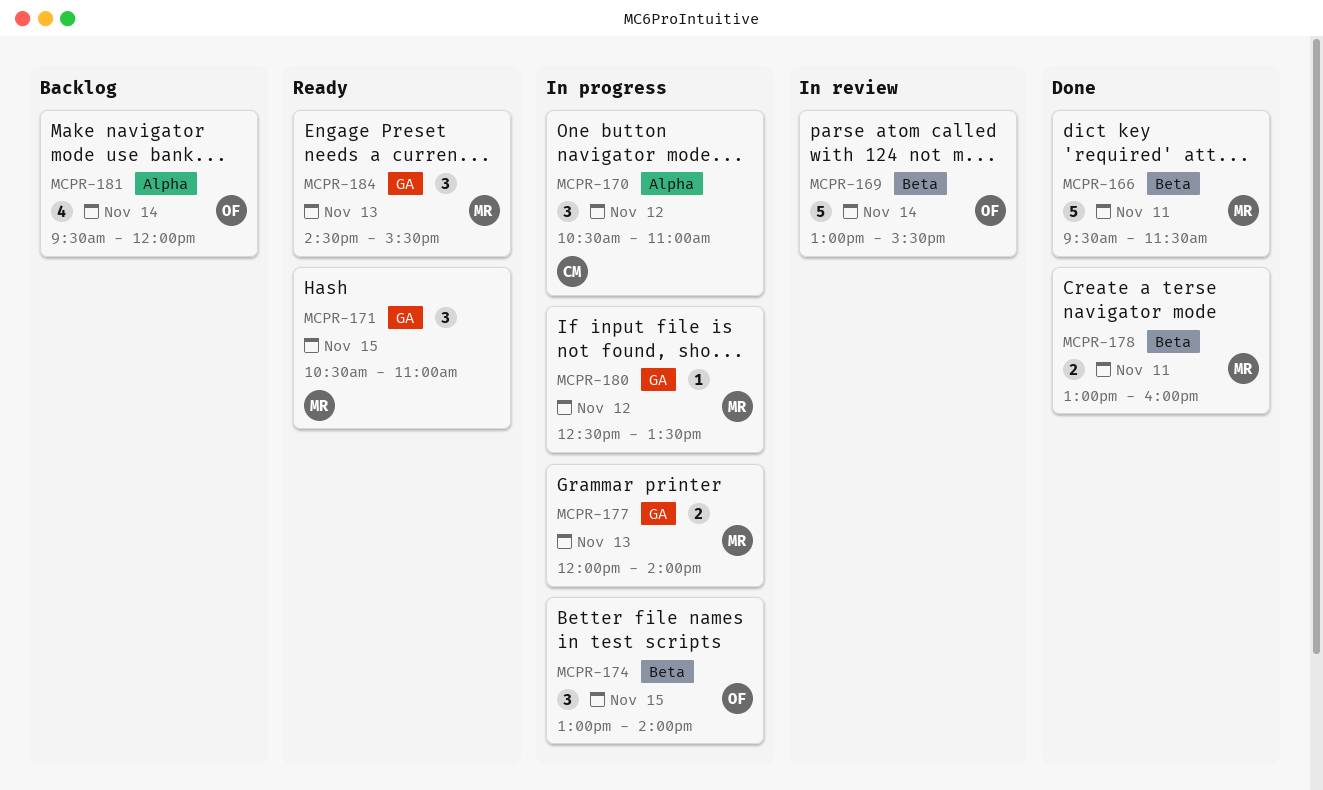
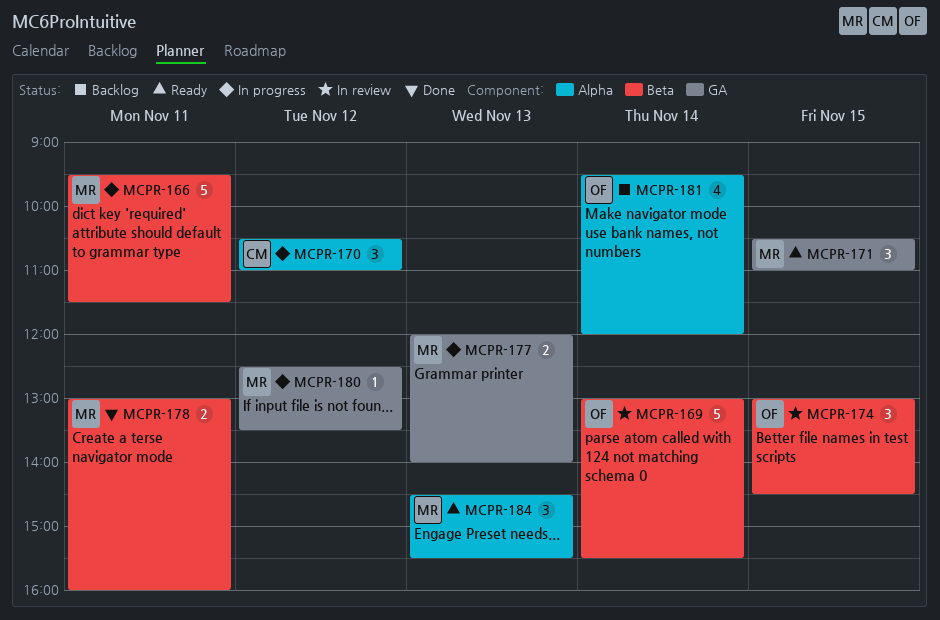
MCPR-166, status: Done -> In progress
MCPR-174, status: In progress -> In review
MCPR-174, ends: 14:00 -> 14:30
MCPR-184, label: GA -> Alpha

